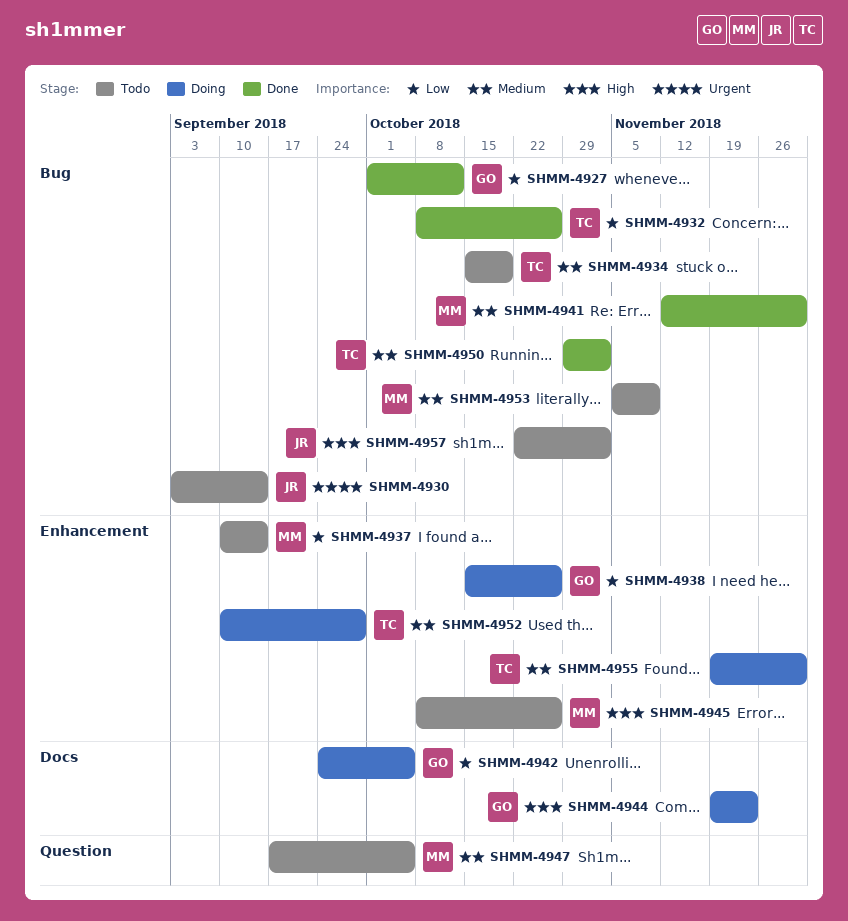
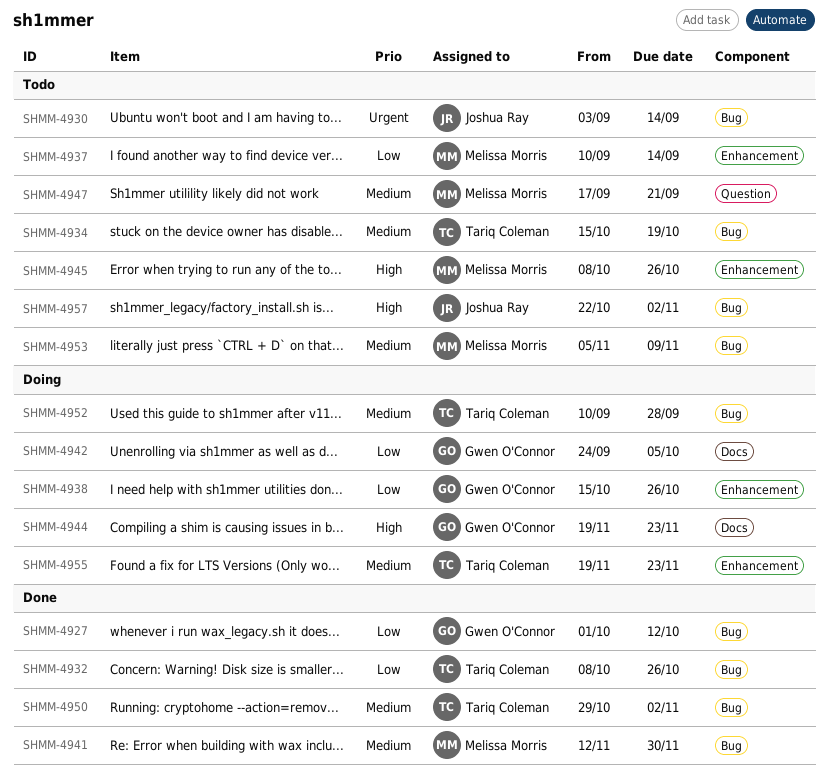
SHMM-4947, due: Oct 5 -> Sep 21
SHMM-4952, label: Enhancement -> Bug
SHMM-4955, due: Nov 30 -> Nov 23

